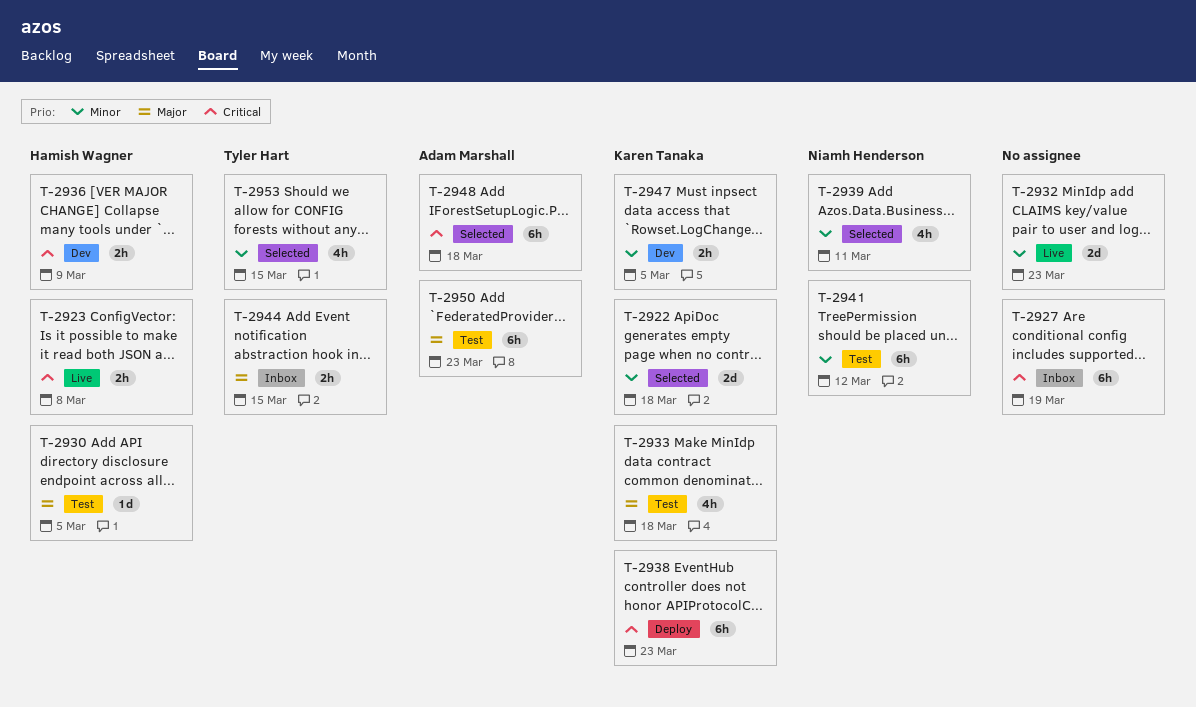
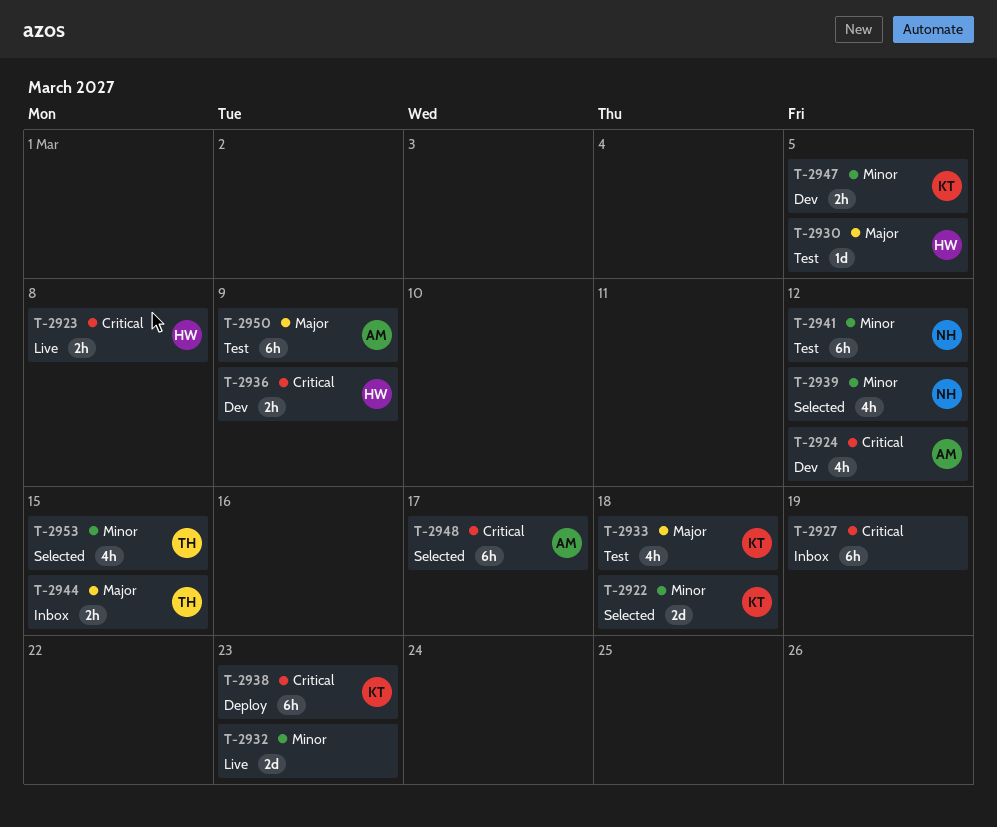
T-2924: none -> present
T-2939, due: Mar 11 -> Mar 12
T-2948, due: Mar 18 -> Mar 17
T-2950, due: Mar 23 -> Mar 9

